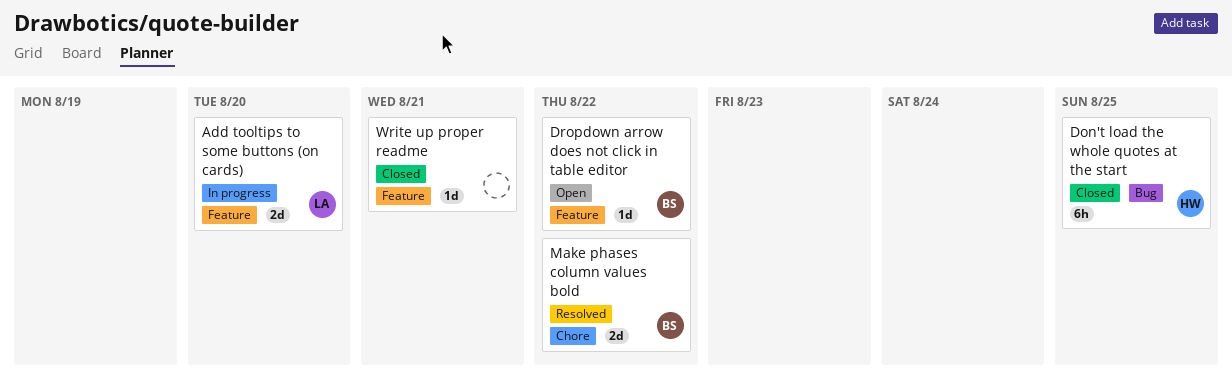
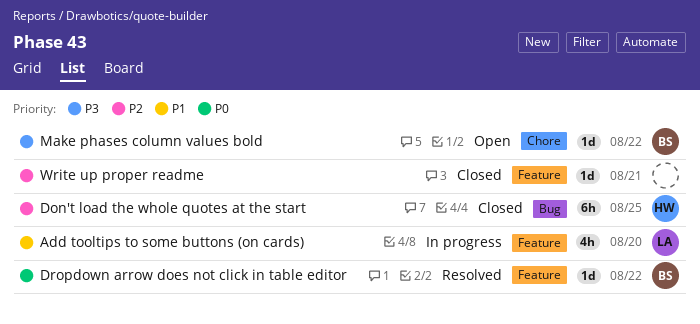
Add tooltips to some buttons (on cards), estimate: 2d -> 4h
Dropdown arrow does not click in table editor, status: Open -> Resolved
Make phases column values bold, status: Resolved -> Open
Make phases column values bold, estimate: 2d -> 1d

